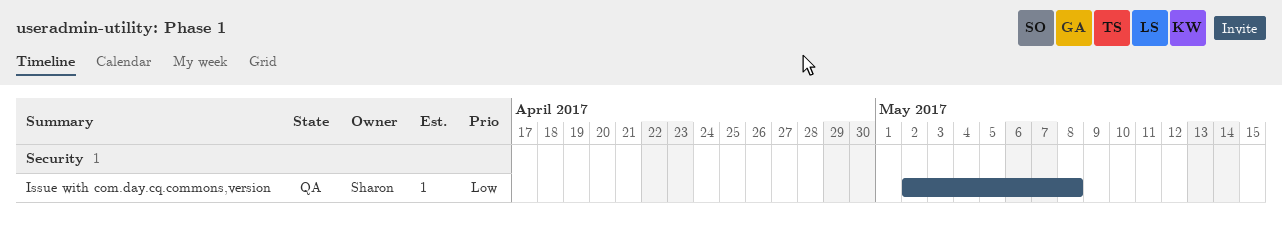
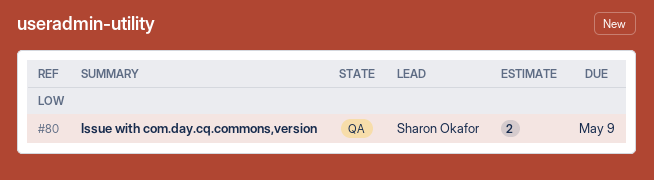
Issue with com.day.cq.commons,version, estimate: 1 -> 2
Issue with com.day.cq.commons,version, due: May 8 -> May 9

